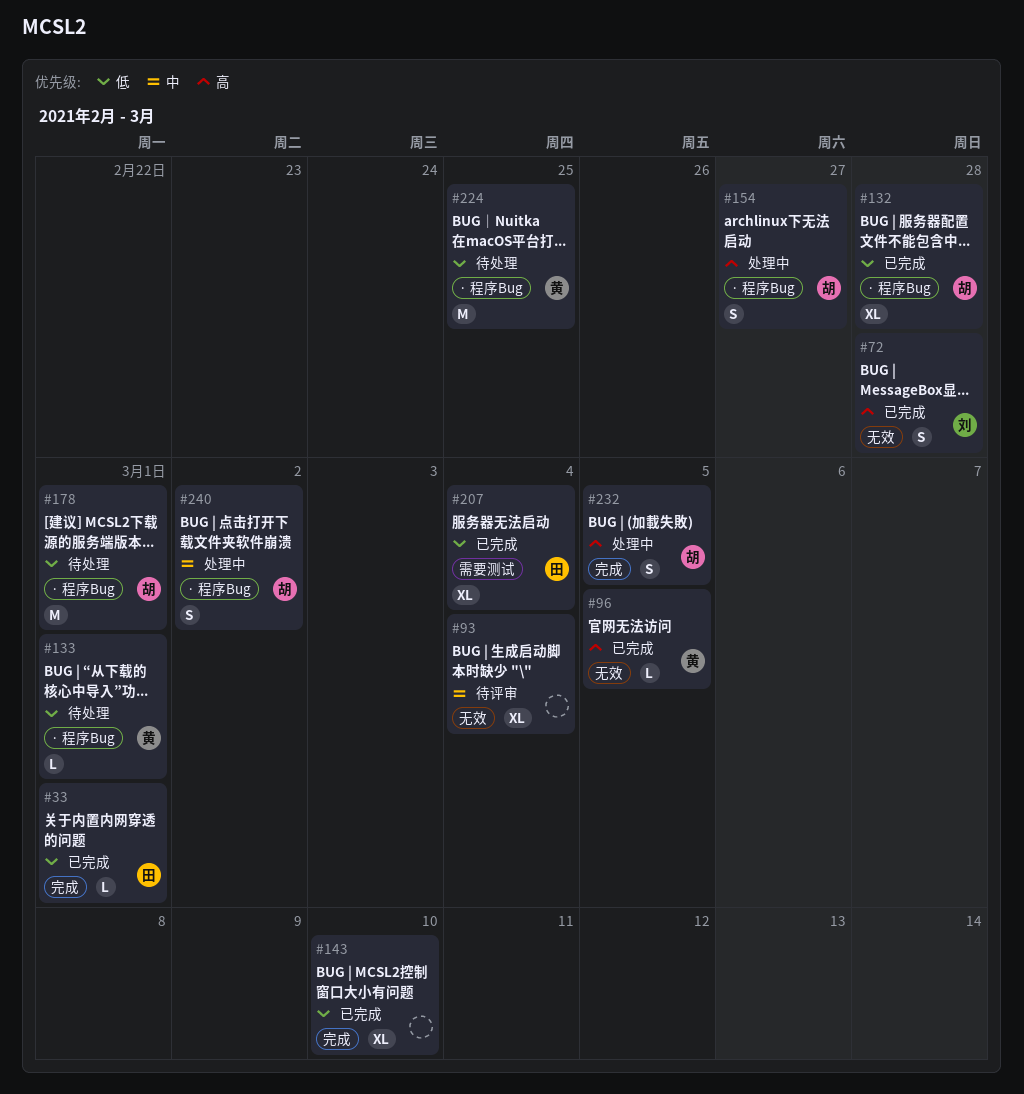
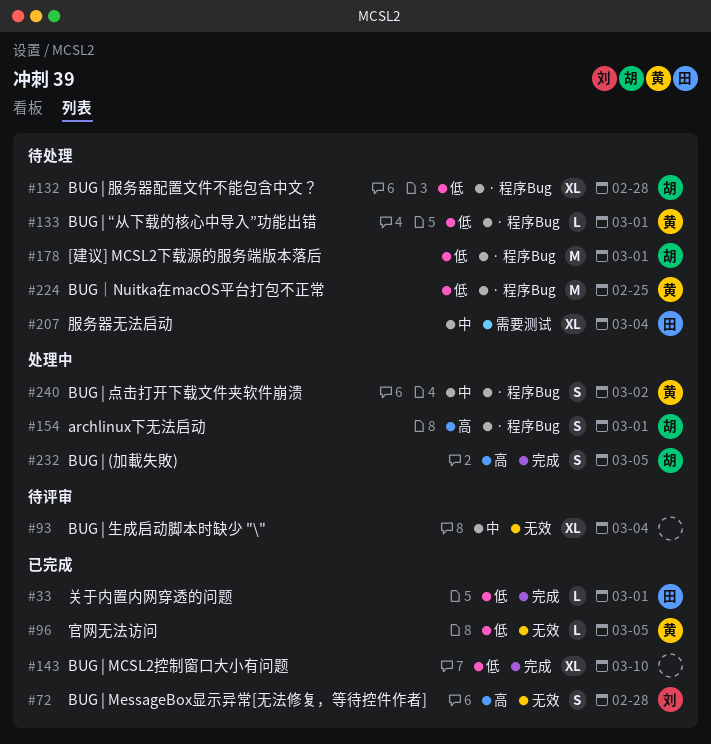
#96, priority: 高 -> 低
#132, status: 已完成 -> 待处理
#154, due: Feb 27 -> Mar 1
#207, status: 已完成 -> 待处理
#207, priority: 低 -> 中
#240, owner: 胡 -> 黄

